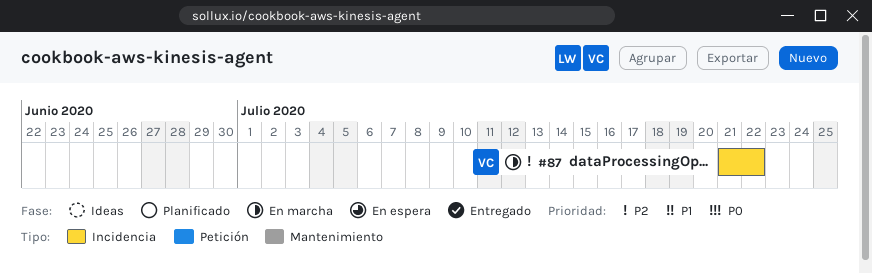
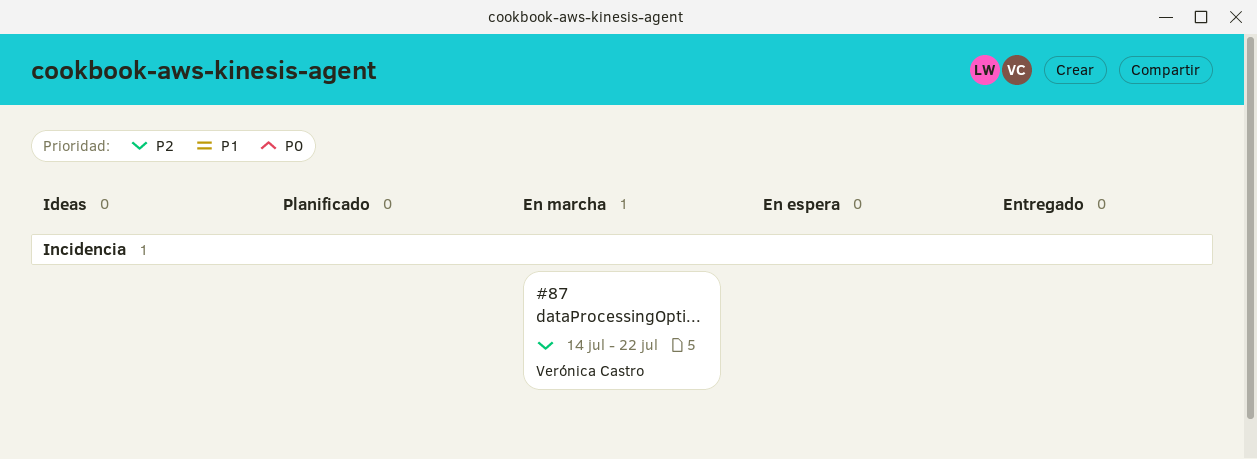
#87, start: Jul 21 -> Jul 14

